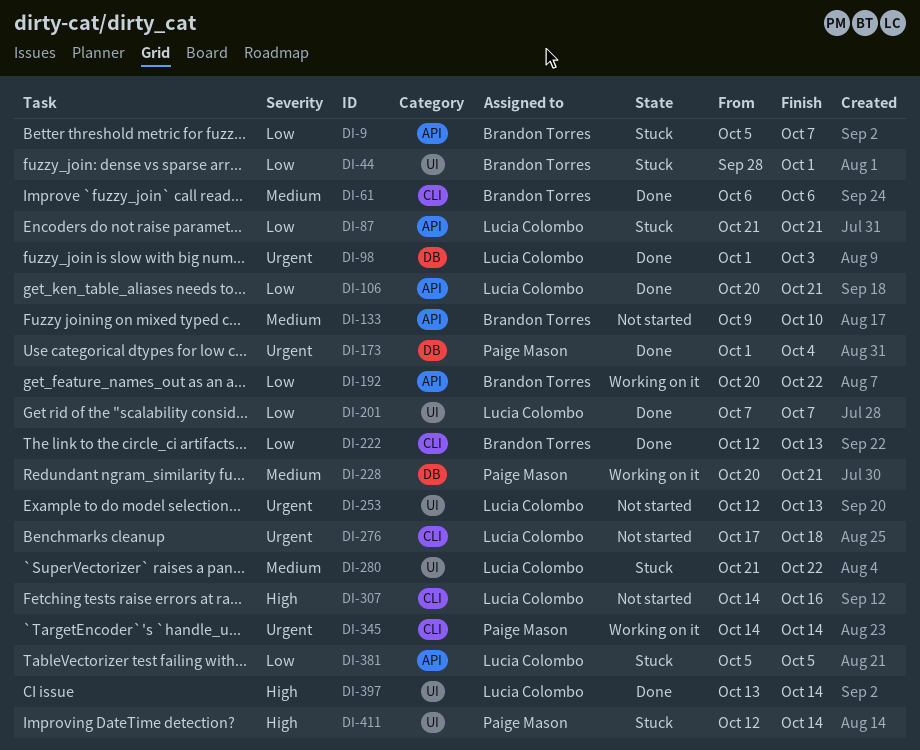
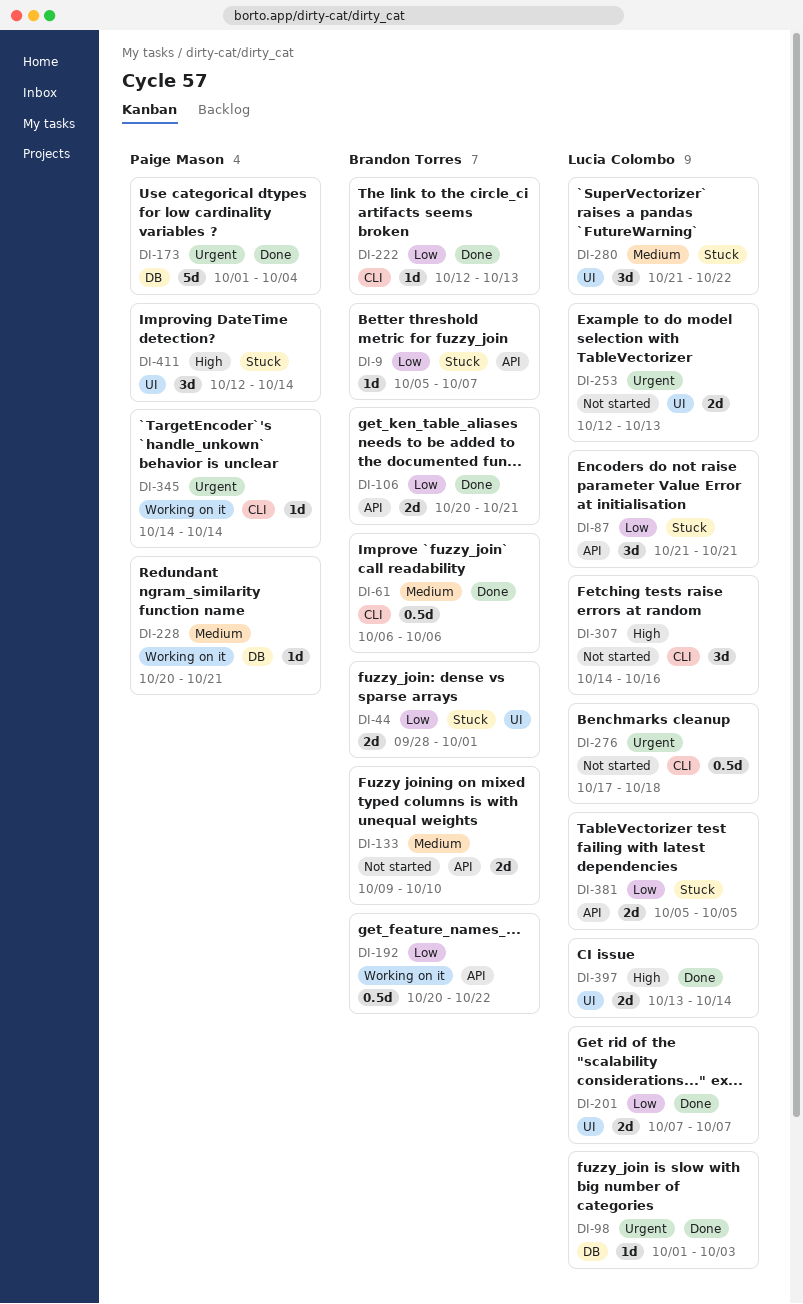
DI-106, owner: Lucia Colombo -> Brandon Torres

